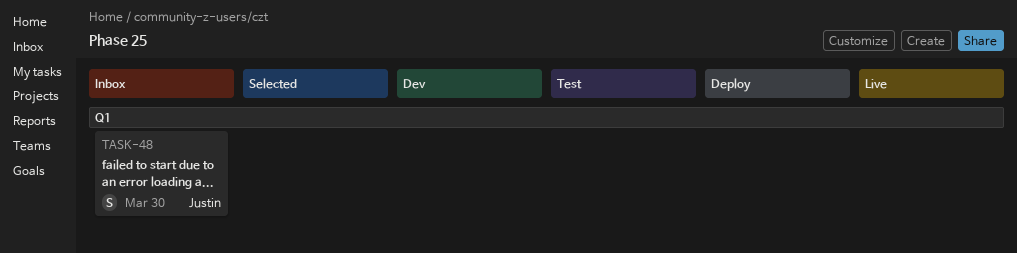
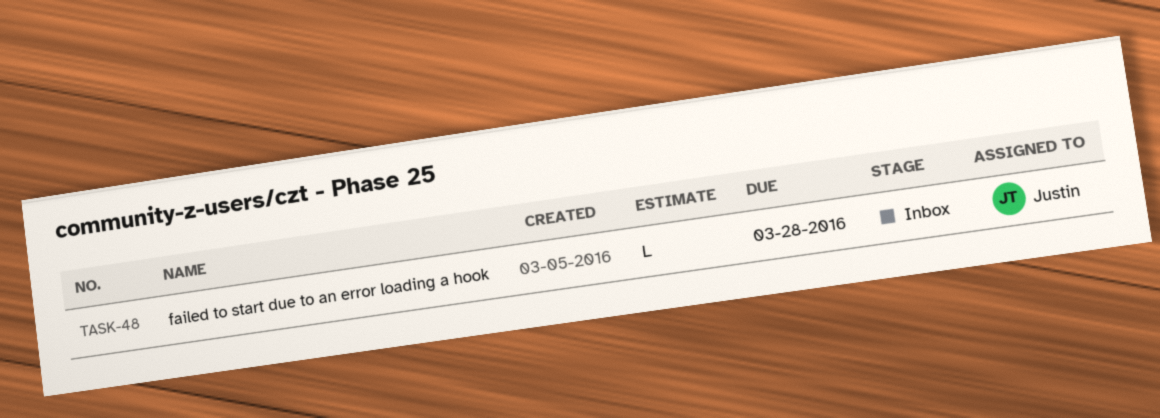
TASK-48, estimate: S -> L
TASK-48, due: Mar 30 -> Mar 28

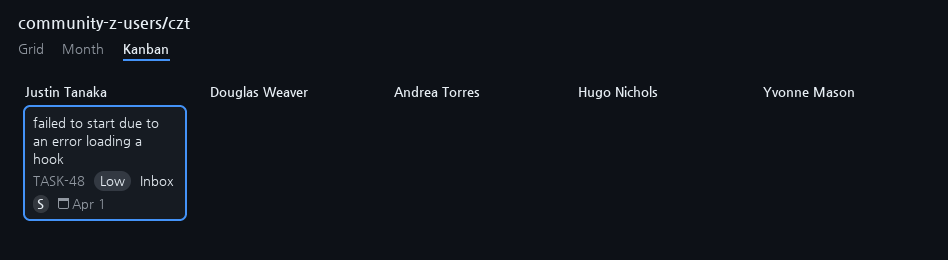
TASK-48, estimate: L -> S
TASK-48, due: Mar 28 -> Apr 1

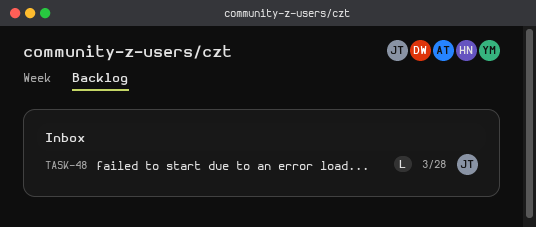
TASK-48, estimate: S -> L
TASK-48, due: Apr 1 -> Mar 28

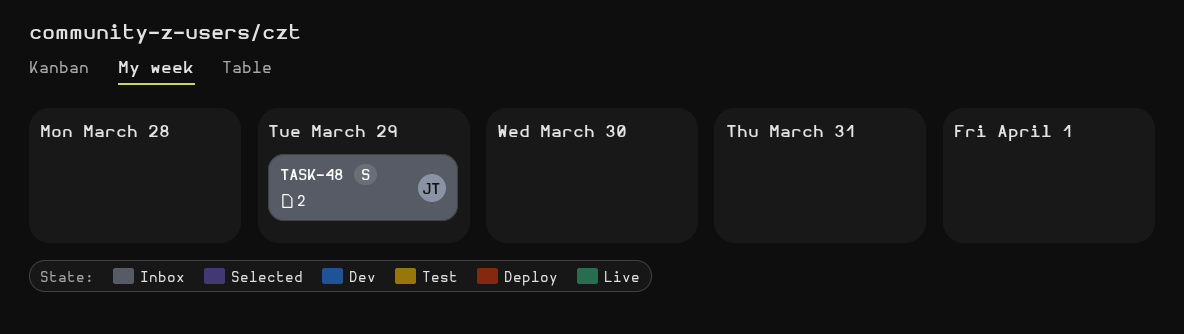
TASK-48, estimate: L -> S
TASK-48, due: Mar 28 -> Mar 29

